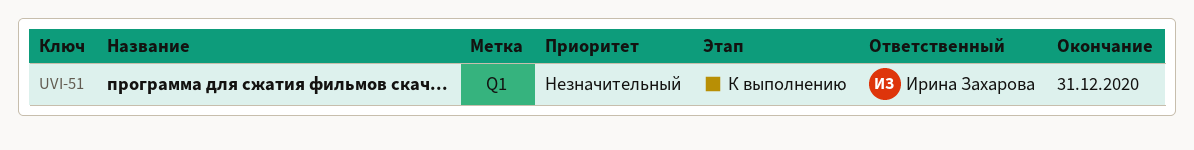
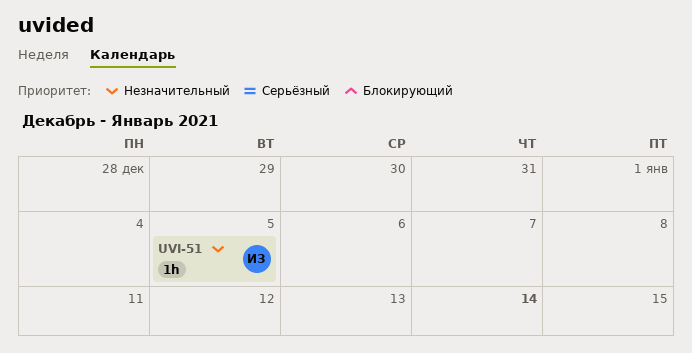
UVI-51, due: Dec 31 -> Jan 5

